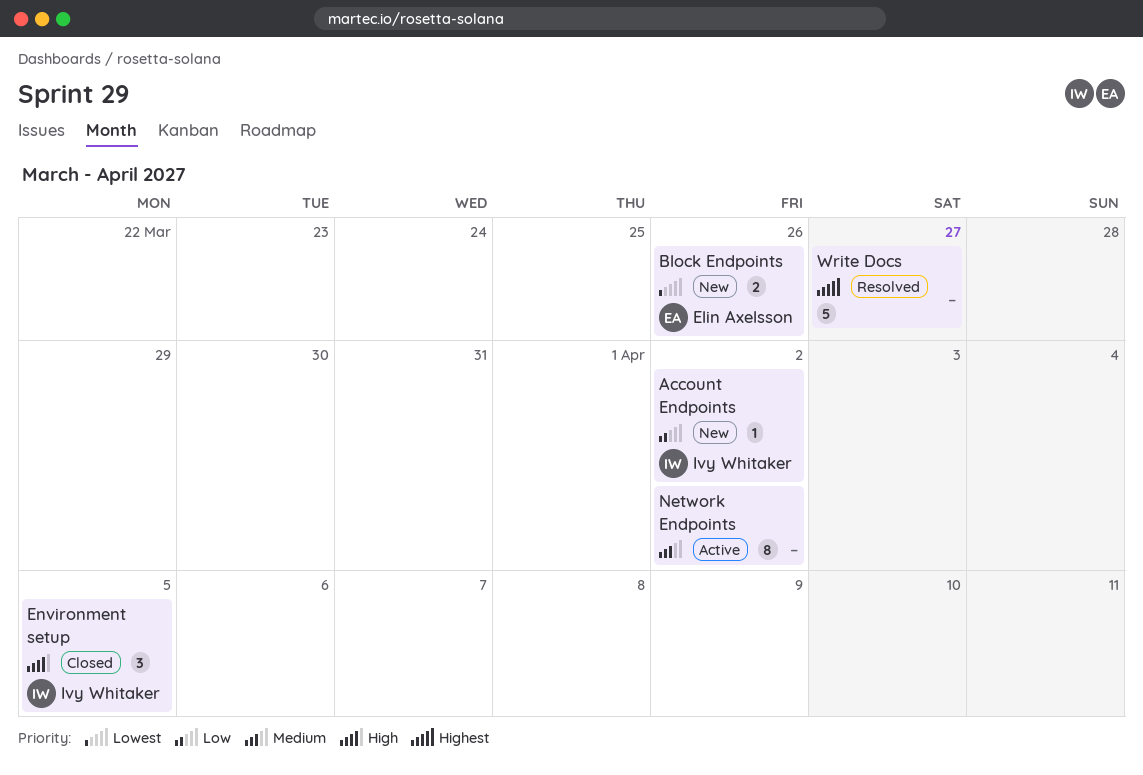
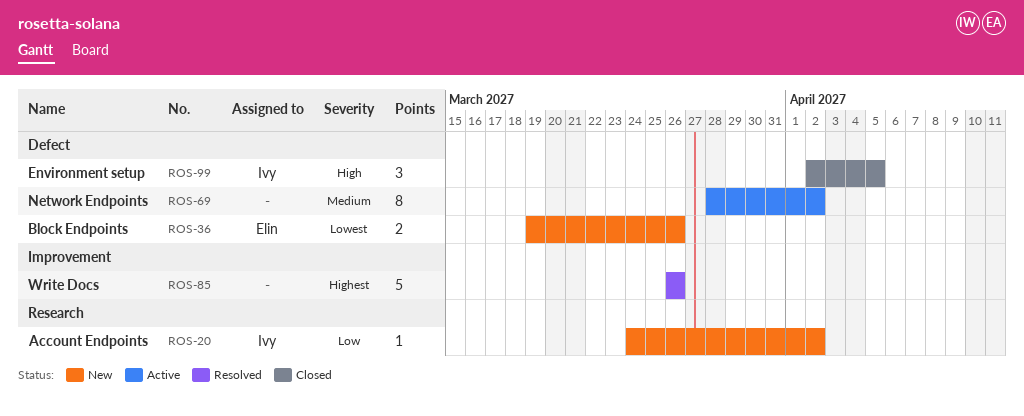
Write Docs, due: Mar 27 -> Mar 26

